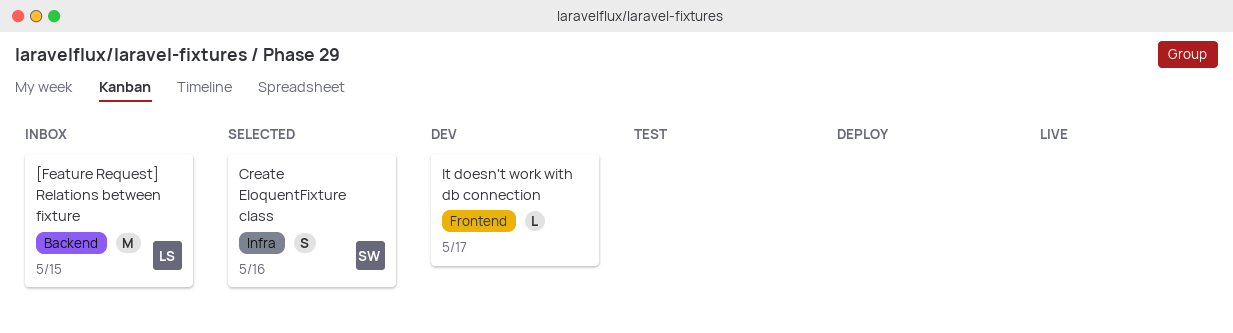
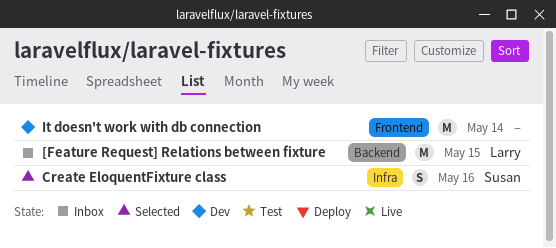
It doesn't work with db connection, estimate: L -> M
It doesn't work with db connection, due: May 17 -> May 14

